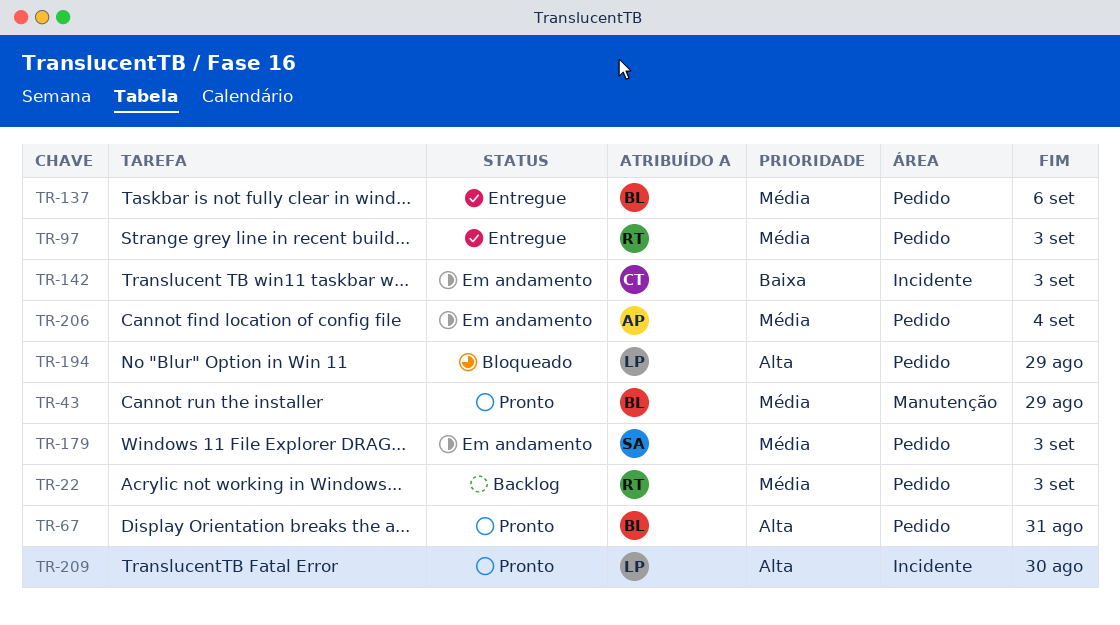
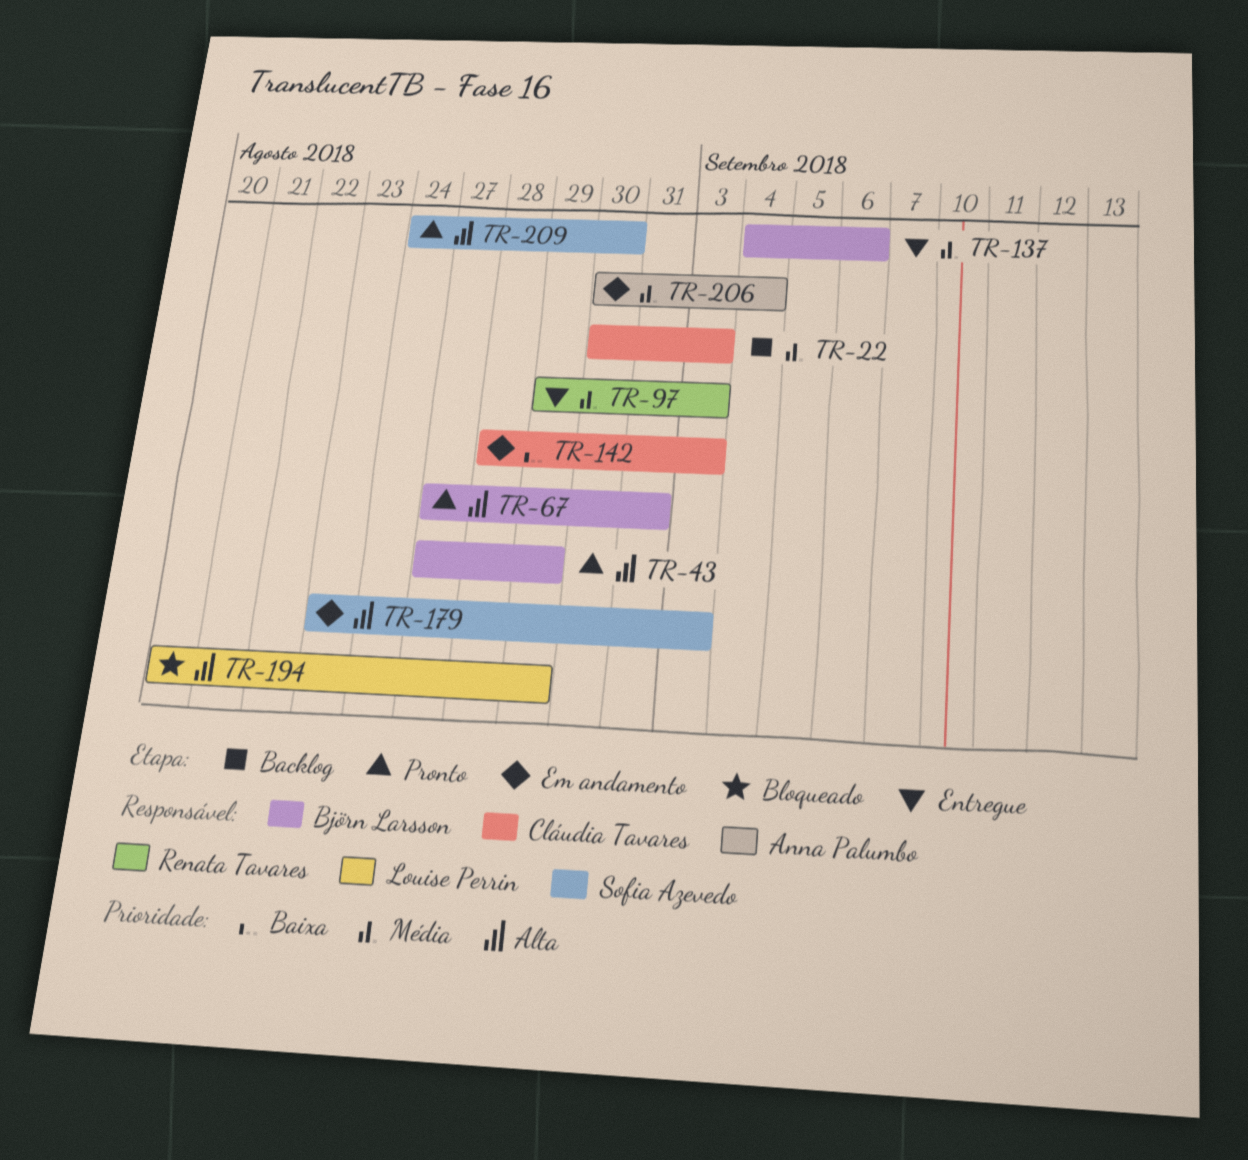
TR-22, owner: Renata Tavares -> Cláudia Tavares
TR-43, priority: Média -> Alta
TR-179, priority: Média -> Alta
TR-209, owner: Louise Perrin -> Sofia Azevedo

